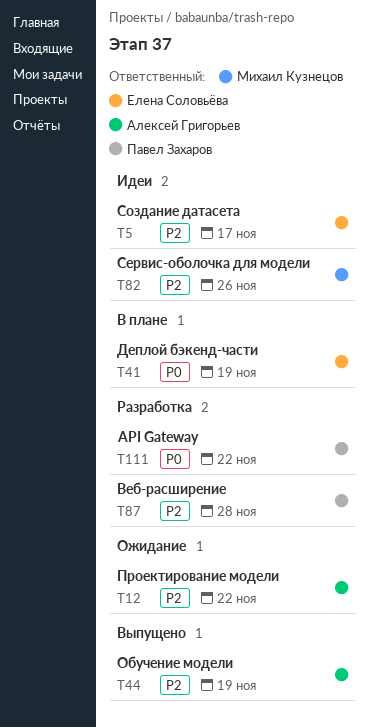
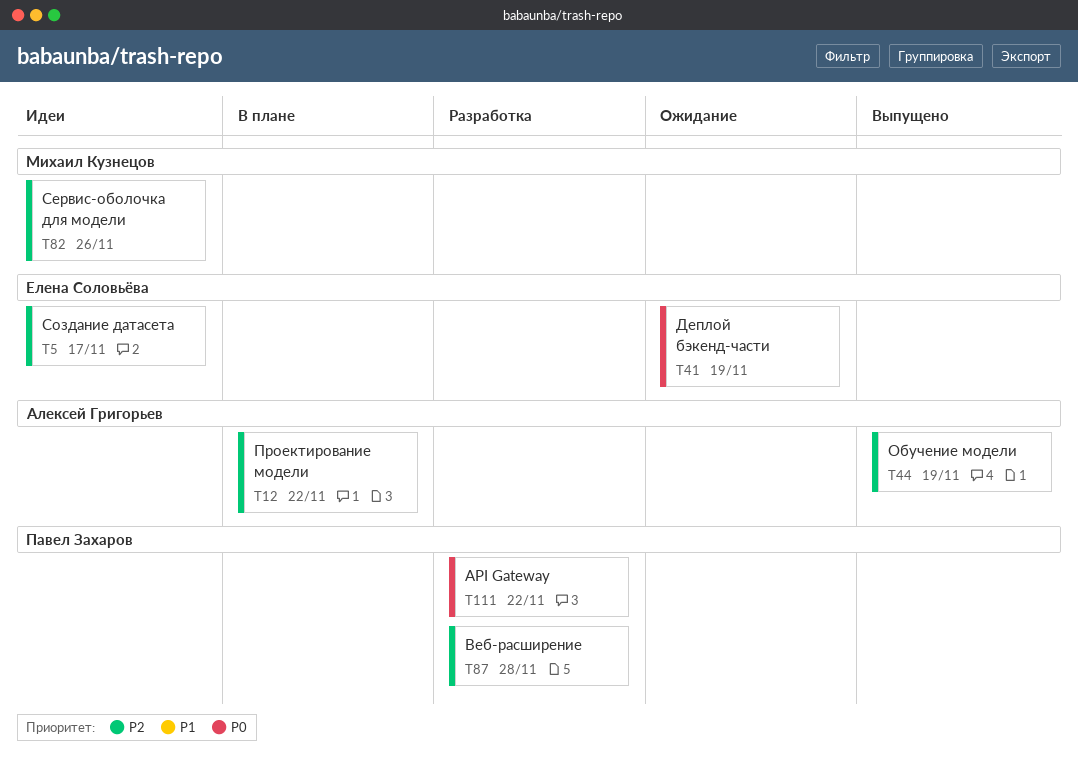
T12, status: Ожидание -> В плане
T41, status: В плане -> Ожидание

